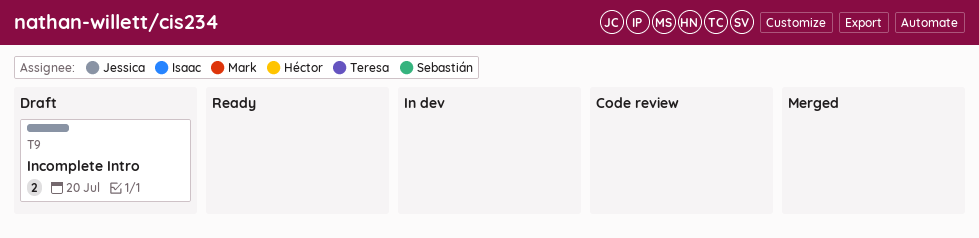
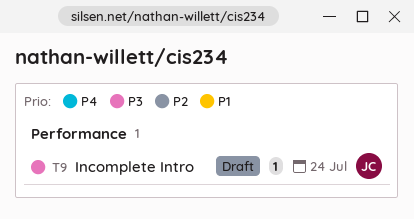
T9, estimate: 2 -> 1
T9, due: Jul 20 -> Jul 24

